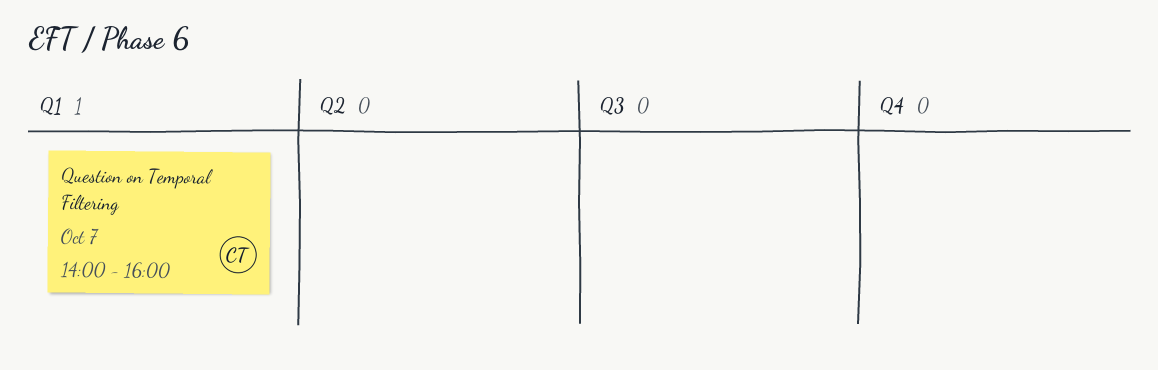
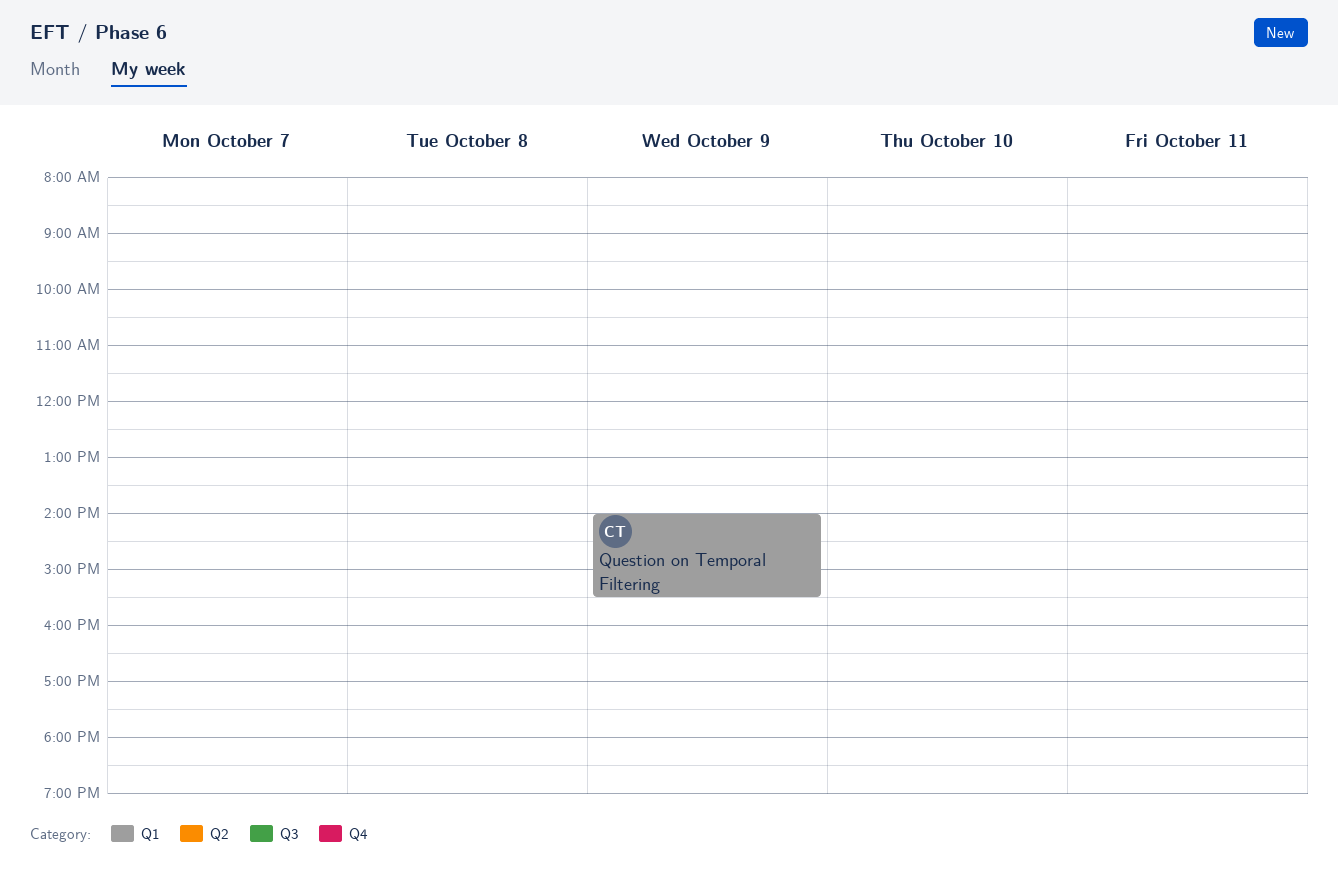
Question on Temporal Filtering, day: Oct 7 -> Oct 9
Question on Temporal Filtering, ends: 16:00 -> 15:30

